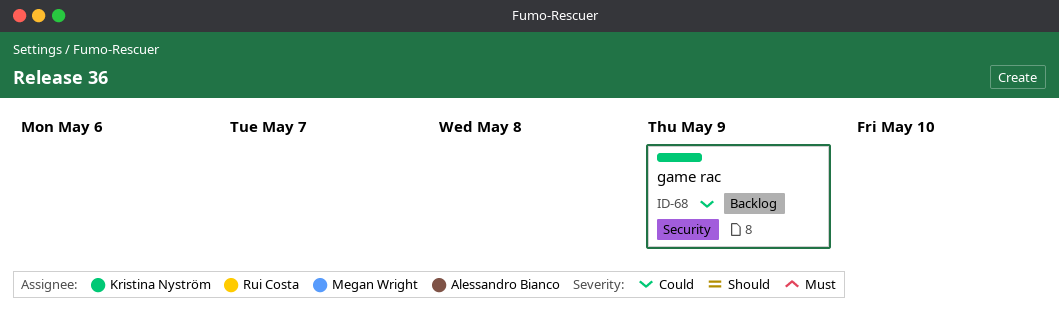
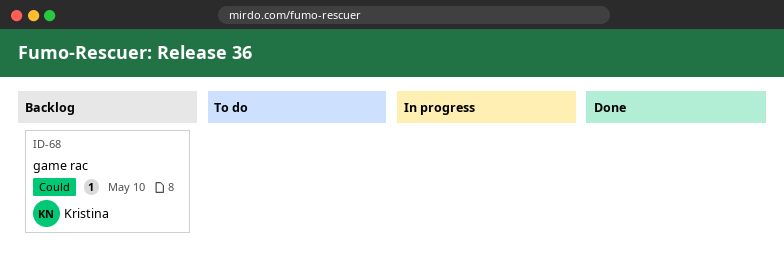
ID-68, due: May 9 -> May 10

